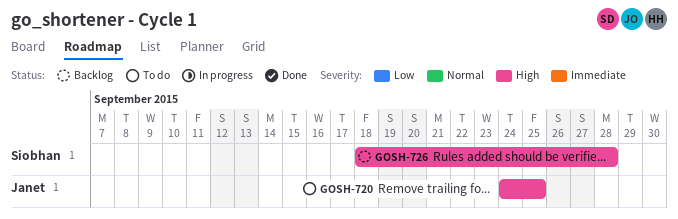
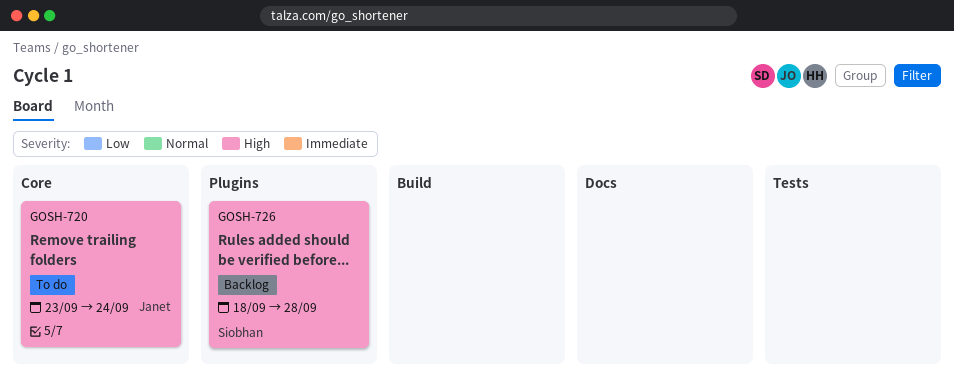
GOSH-720, start: Sep 24 -> Sep 23
GOSH-720, due: Sep 25 -> Sep 24

